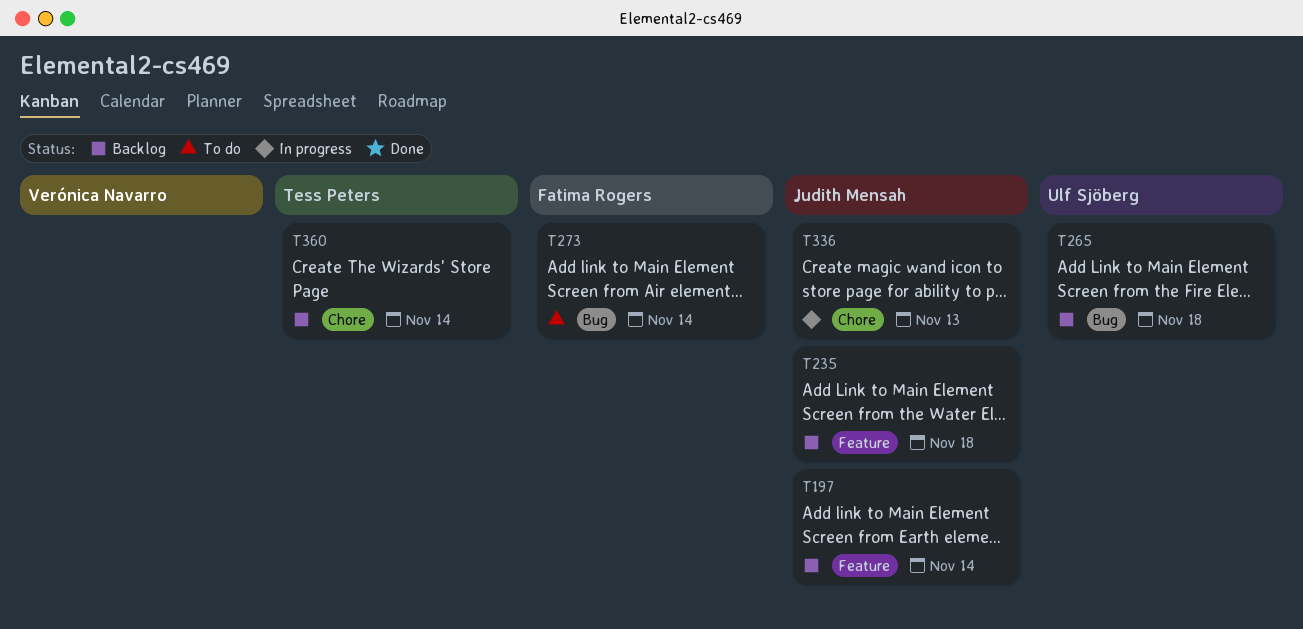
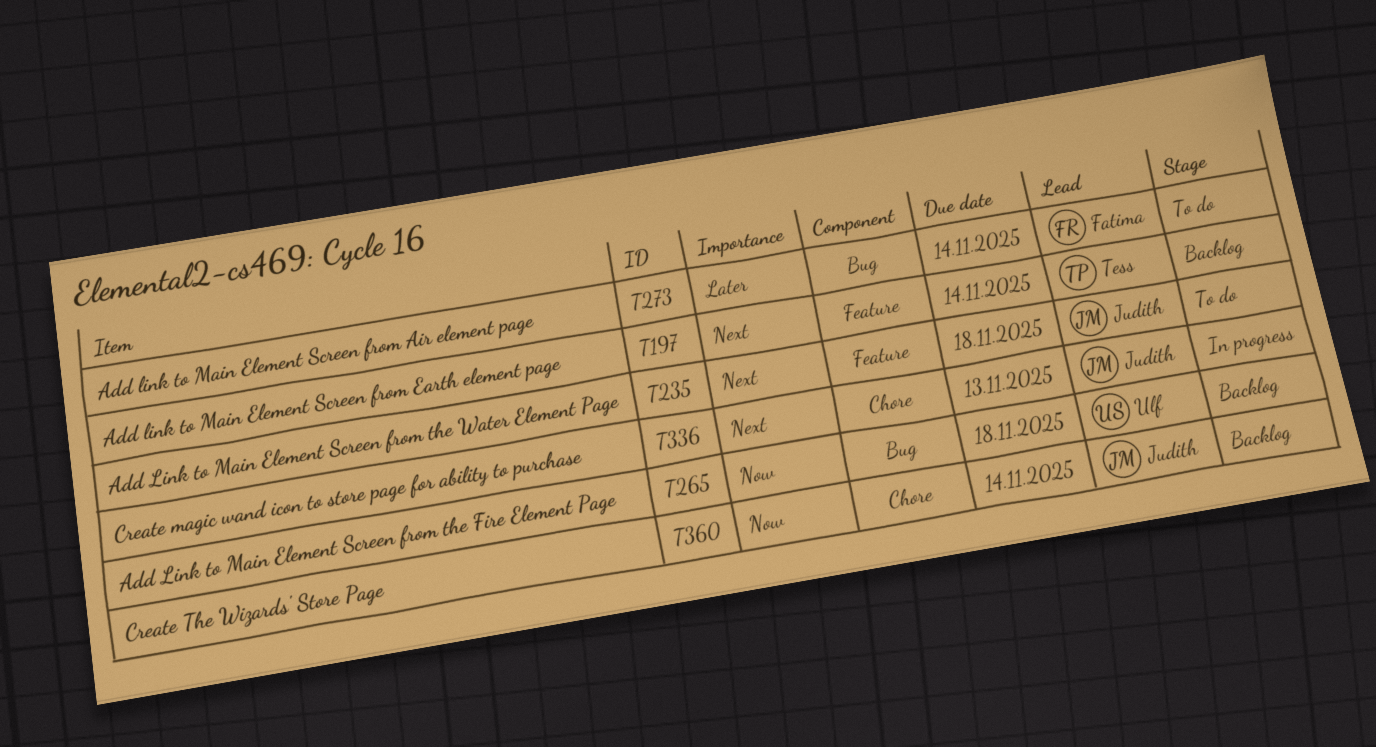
T197, owner: Judith Mensah -> Tess Peters
T235, status: Backlog -> To do
T360, owner: Tess Peters -> Judith Mensah

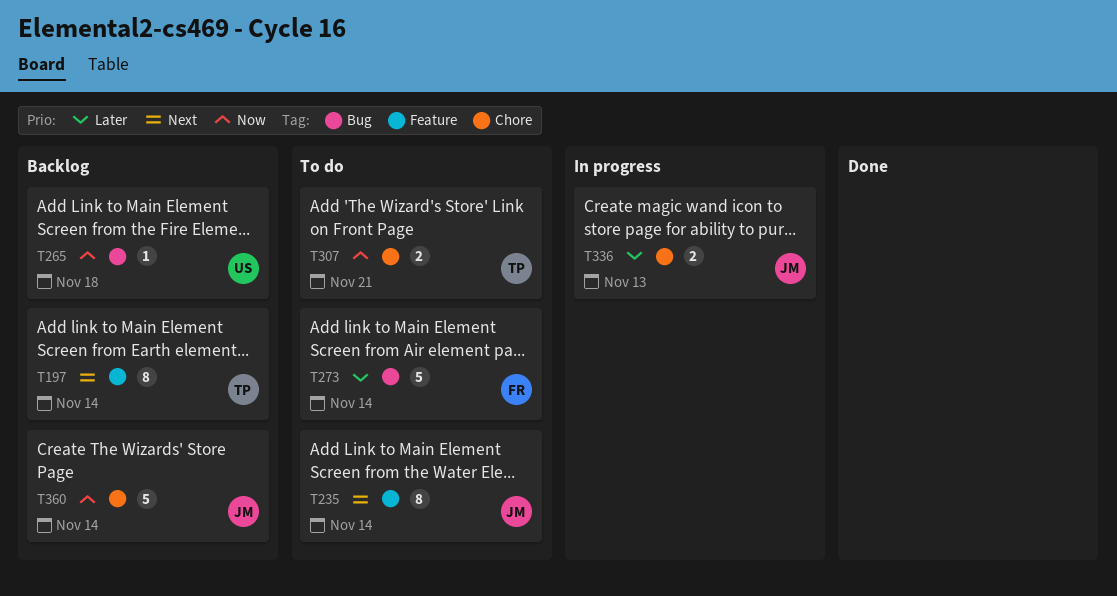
T235, due: Nov 18 -> Nov 14
T307: none -> present
T336, priority: Next -> Later

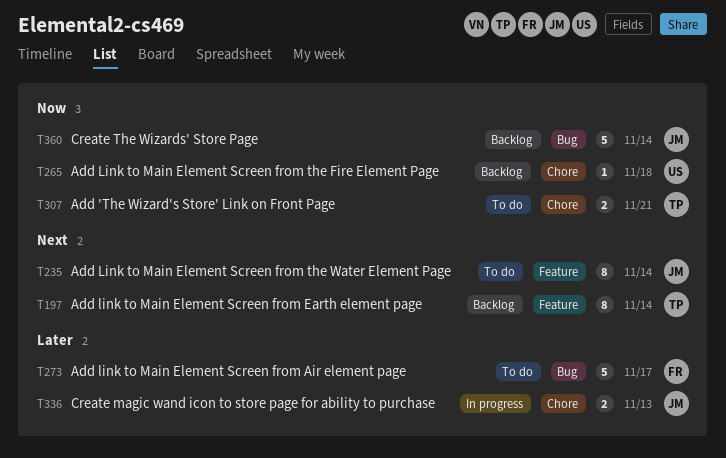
T265, label: Bug -> Chore
T273, due: Nov 14 -> Nov 17
T360, label: Chore -> Bug

